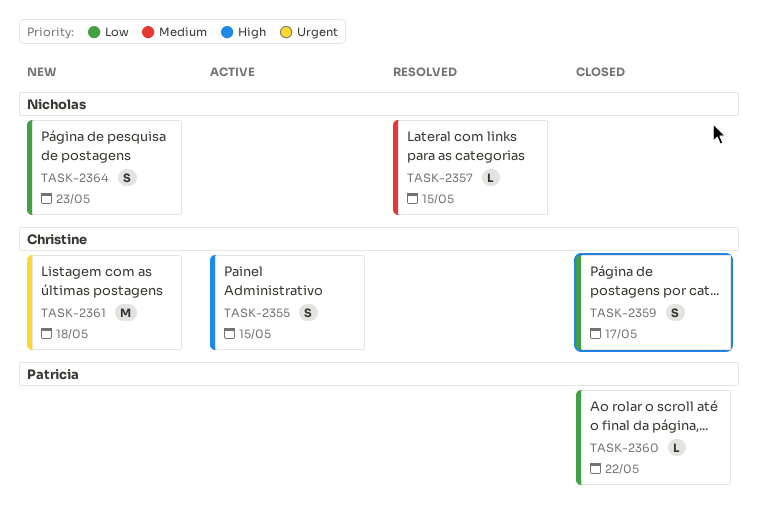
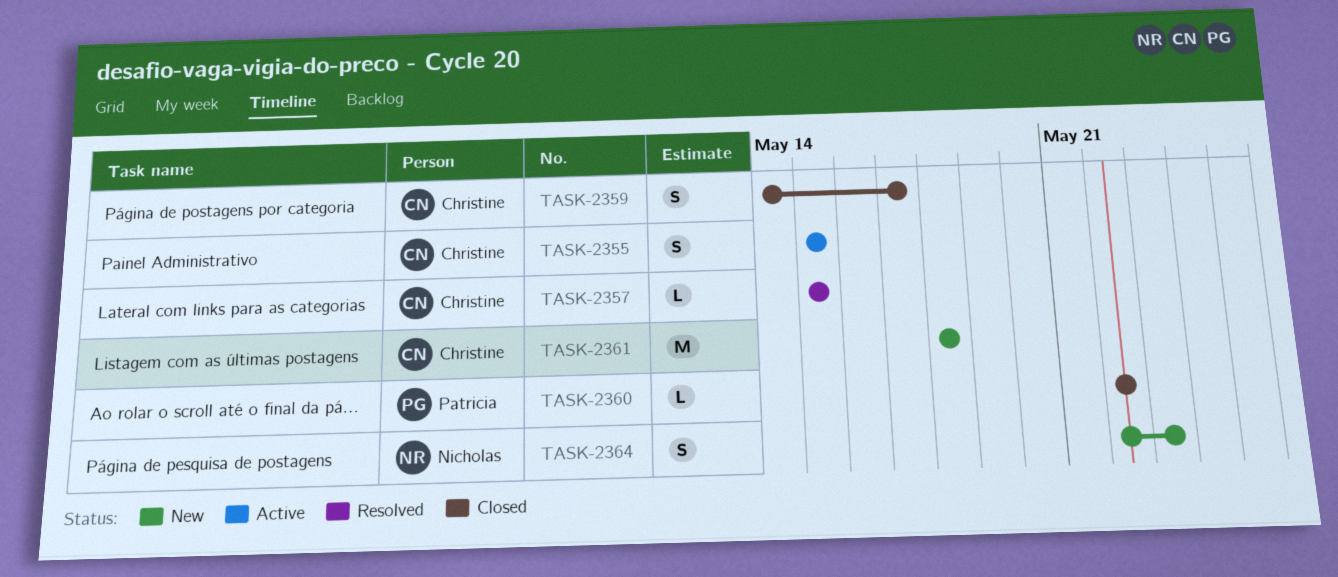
TASK-2357, owner: Nicholas -> Christine

